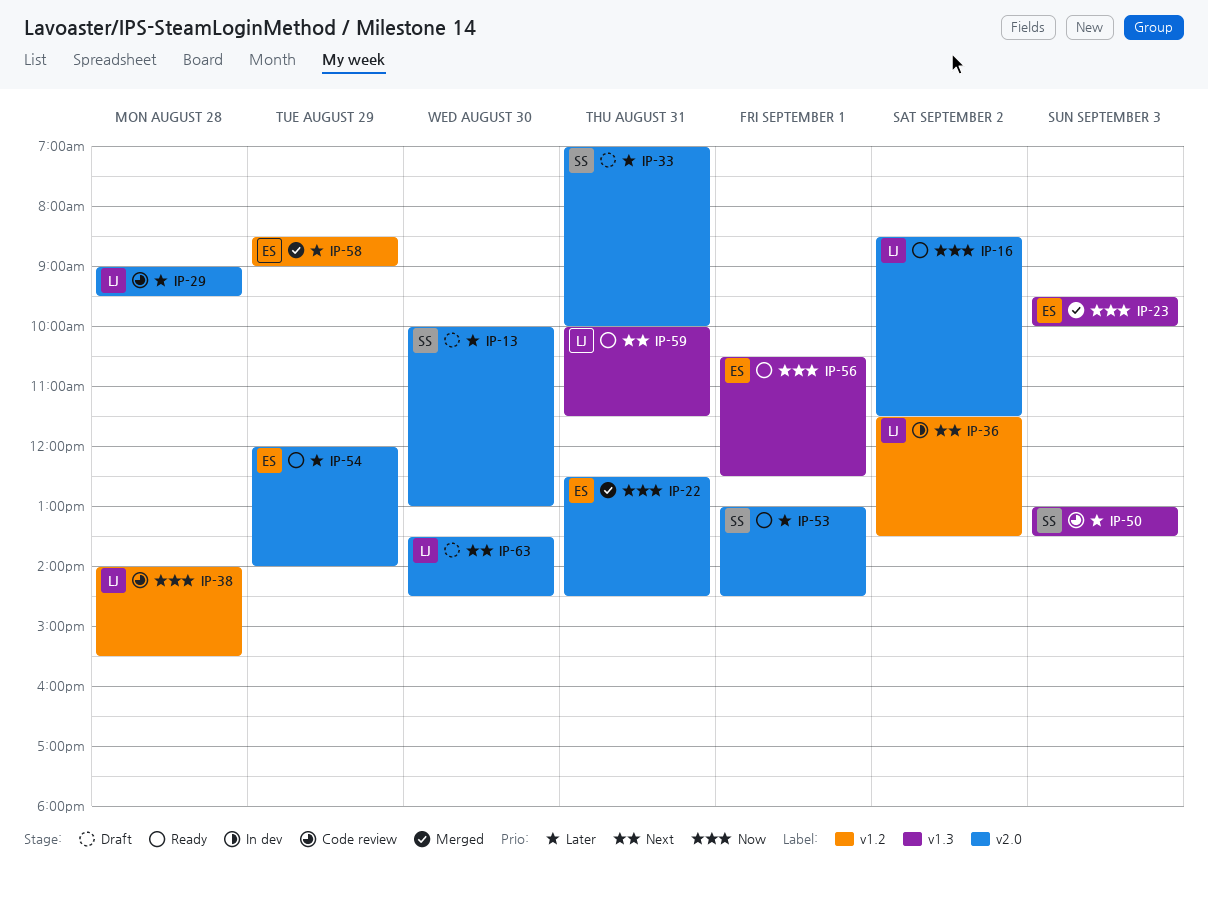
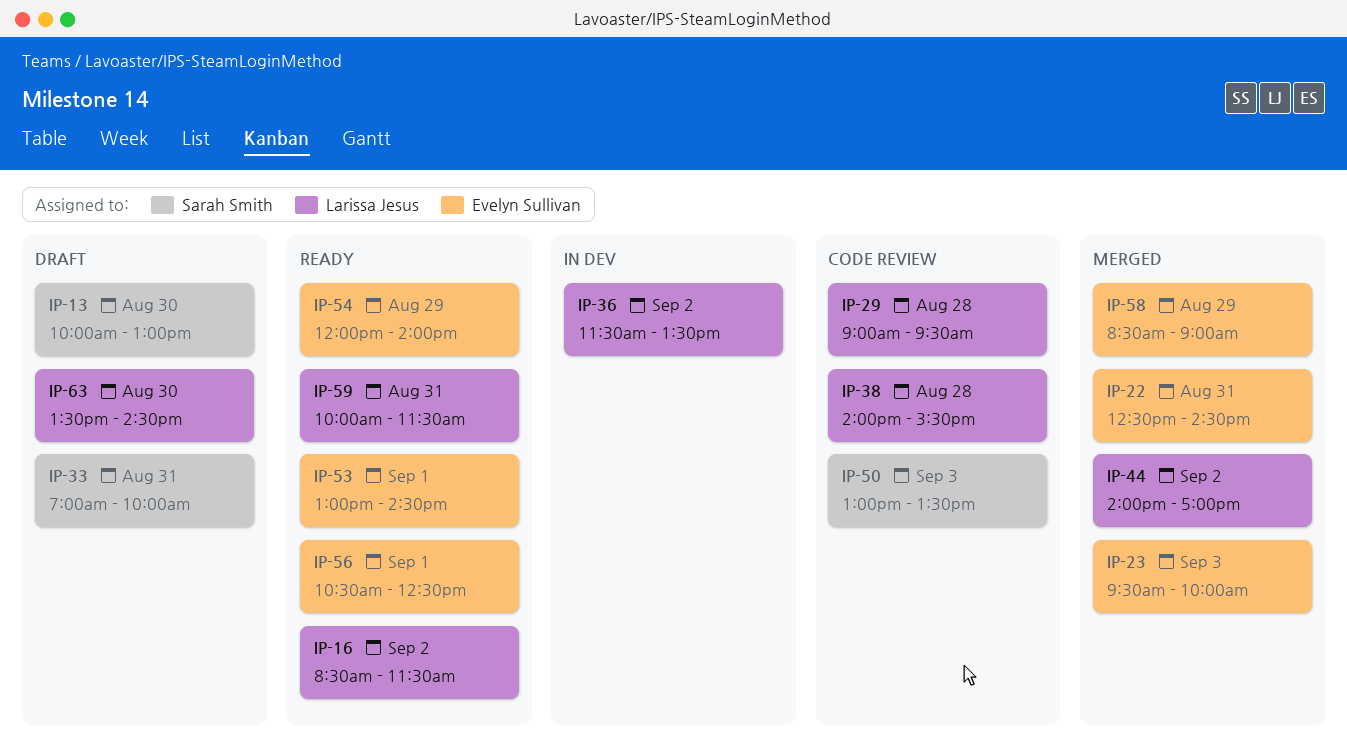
IP-44: none -> present
IP-53, owner: Sarah Smith -> Evelyn Sullivan

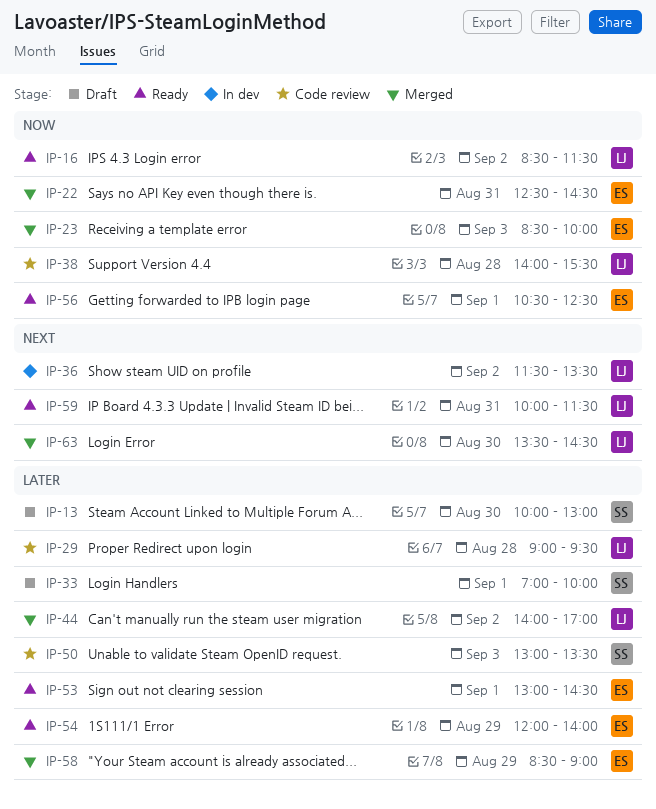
IP-23, begins: 09:30 -> 08:30
IP-33, day: Aug 31 -> Sep 1
IP-63, status: Draft -> Merged

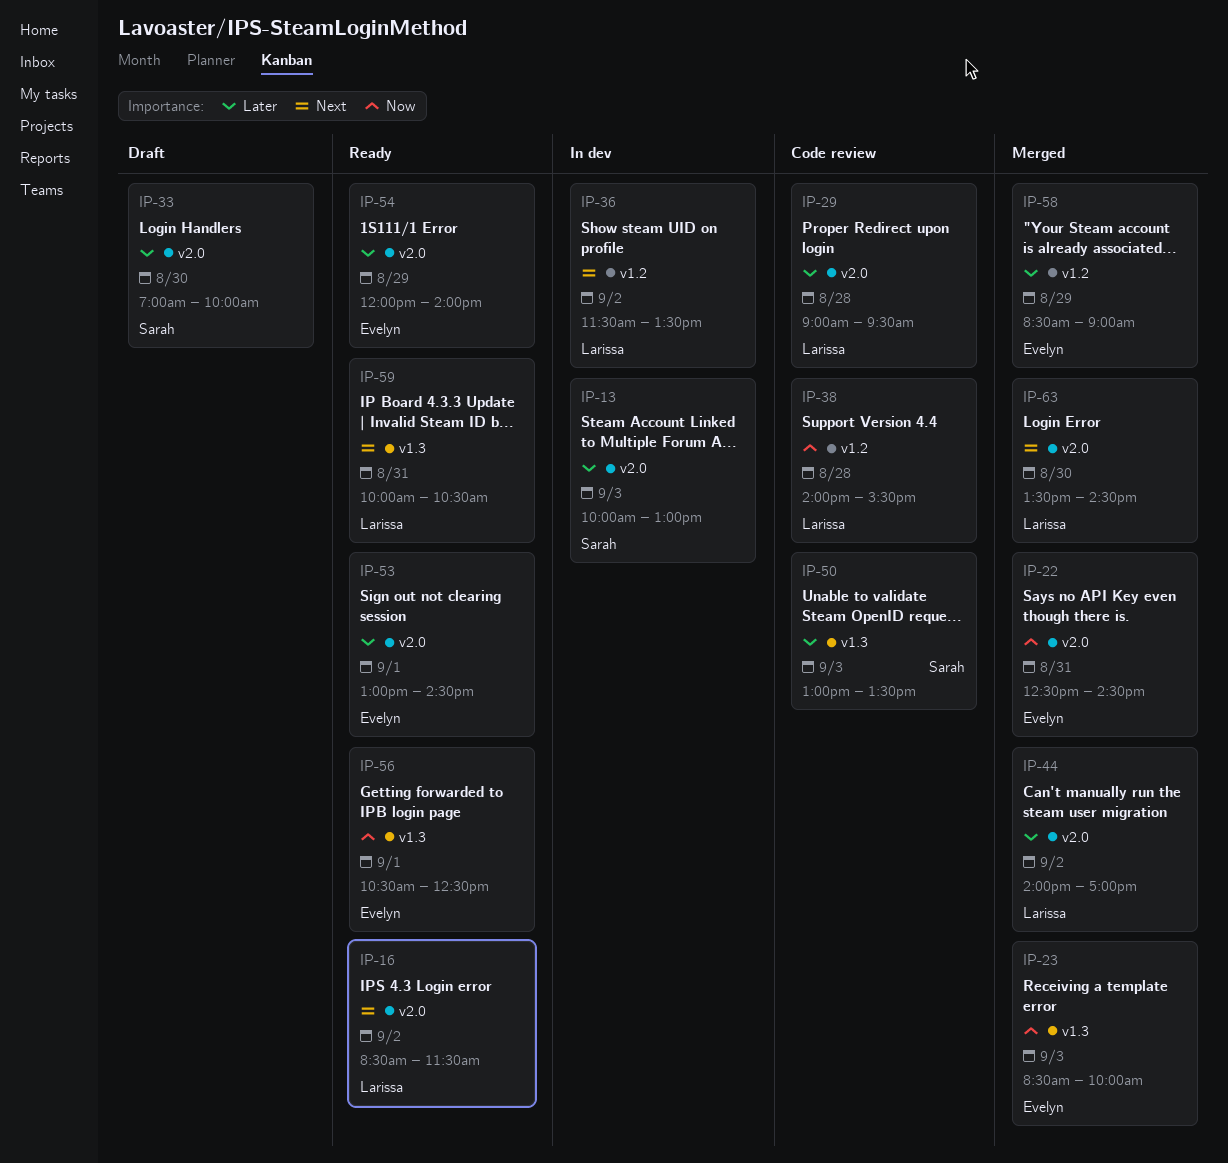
IP-13, status: Draft -> In dev
IP-13, day: Aug 30 -> Sep 3
IP-16, priority: Now -> Next
IP-33, day: Sep 1 -> Aug 30
IP-59, ends: 11:30 -> 10:30

